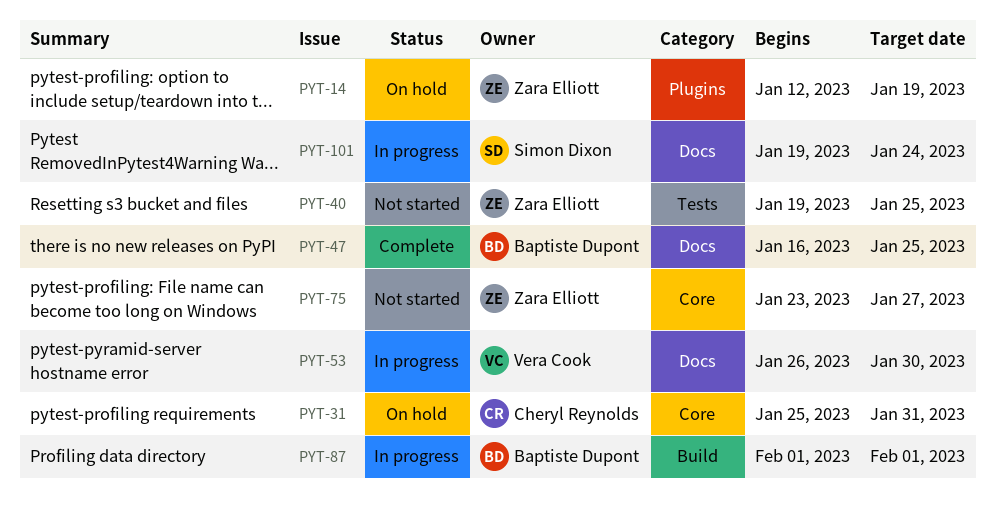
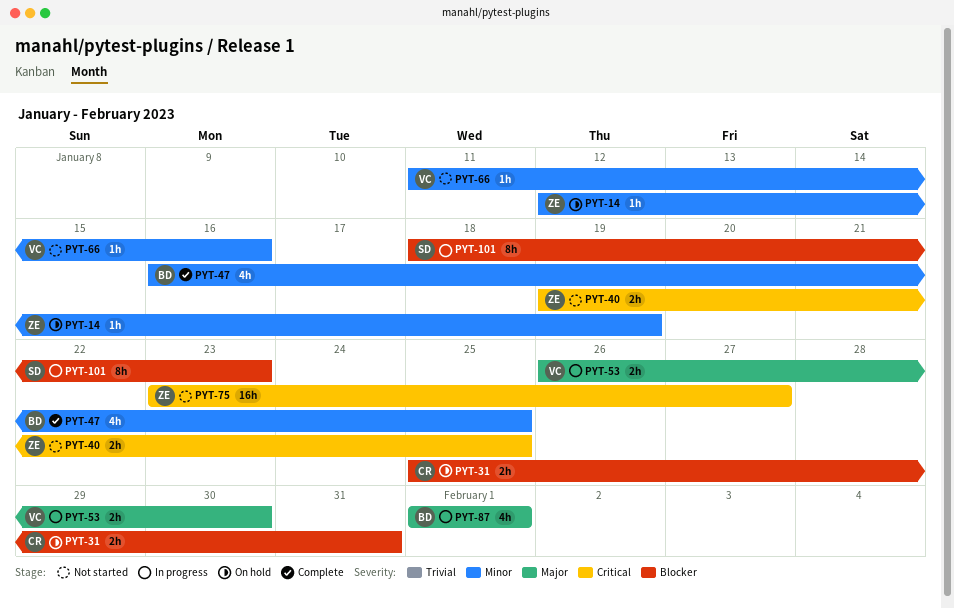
PYT-66: none -> present
PYT-101, start: Jan 19 -> Jan 18
PYT-101, due: Jan 24 -> Jan 23

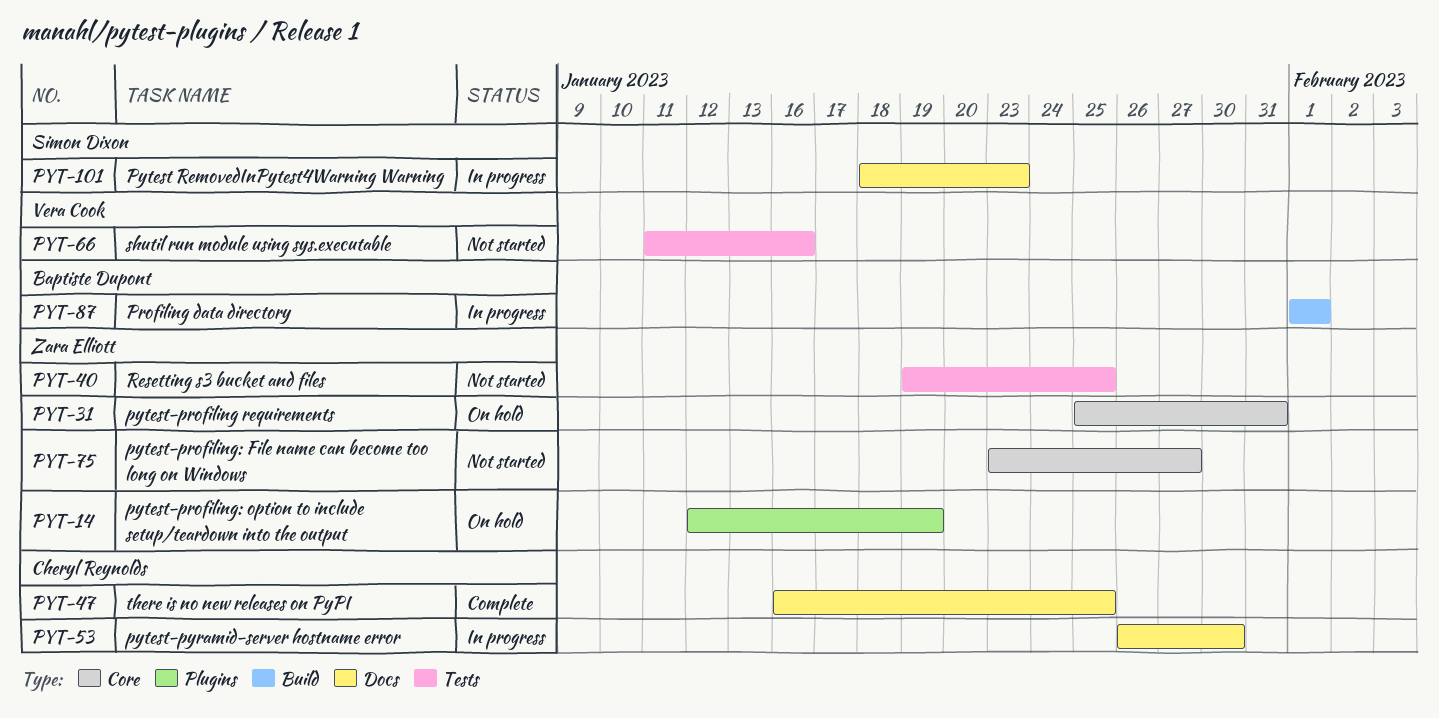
PYT-31, owner: Cheryl Reynolds -> Zara Elliott
PYT-47, owner: Baptiste Dupont -> Cheryl Reynolds
PYT-53, owner: Vera Cook -> Cheryl Reynolds

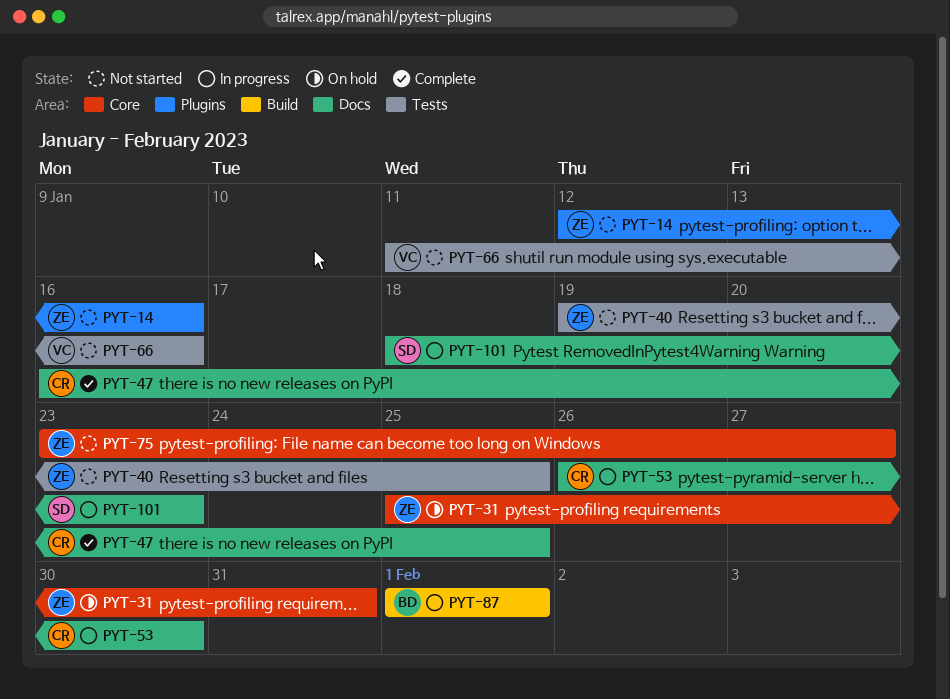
PYT-14, status: On hold -> Not started
PYT-14, due: Jan 19 -> Jan 16

